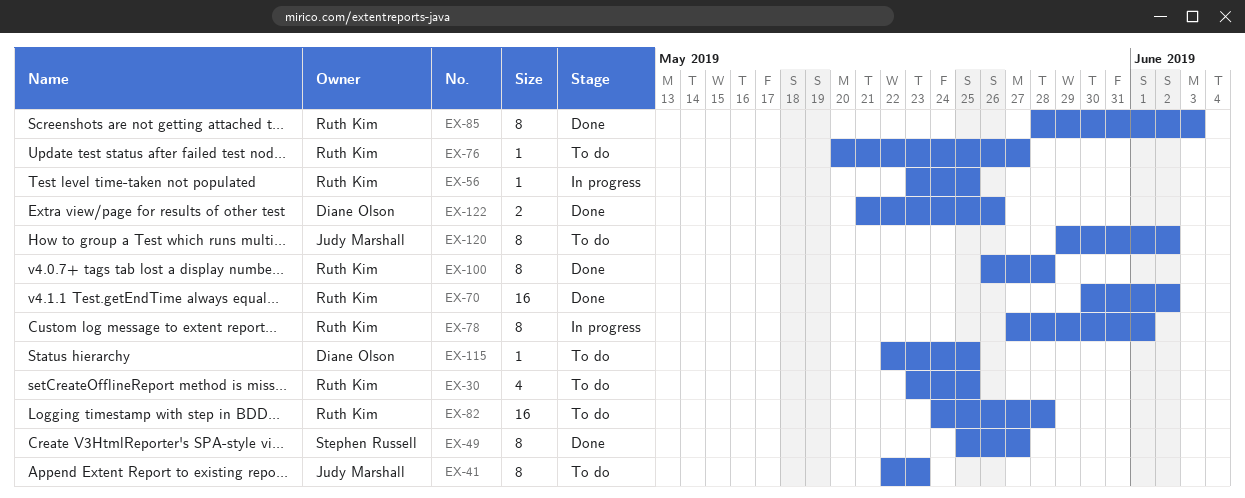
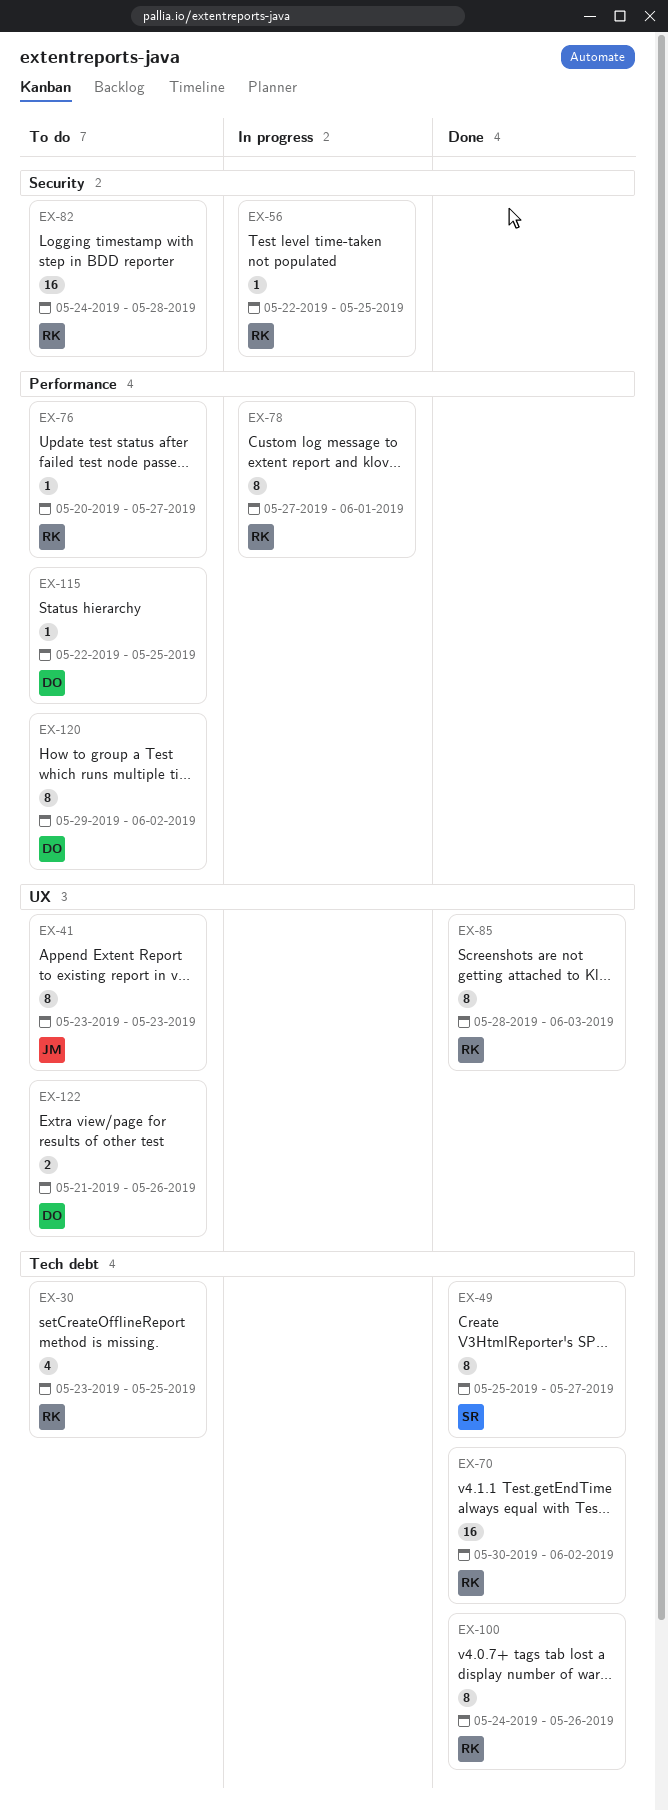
EX-41, start: May 22 -> May 23
EX-56, start: May 23 -> May 22
EX-100, start: May 26 -> May 24
EX-100, due: May 28 -> May 26
EX-120, owner: Judy Marshall -> Diane Olson
EX-122, status: Done -> To do

